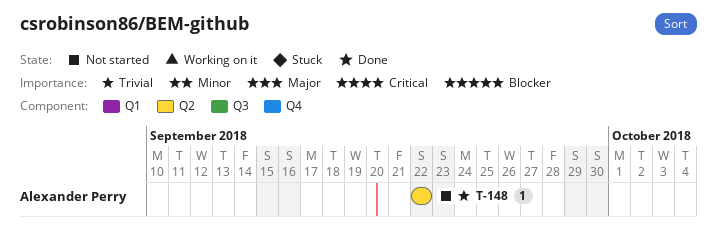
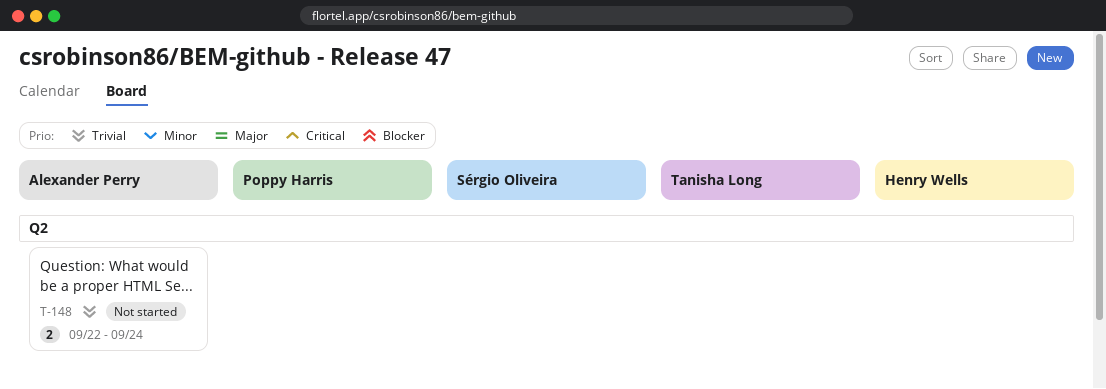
T-148, estimate: 1 -> 2
T-148, due: Sep 22 -> Sep 24

